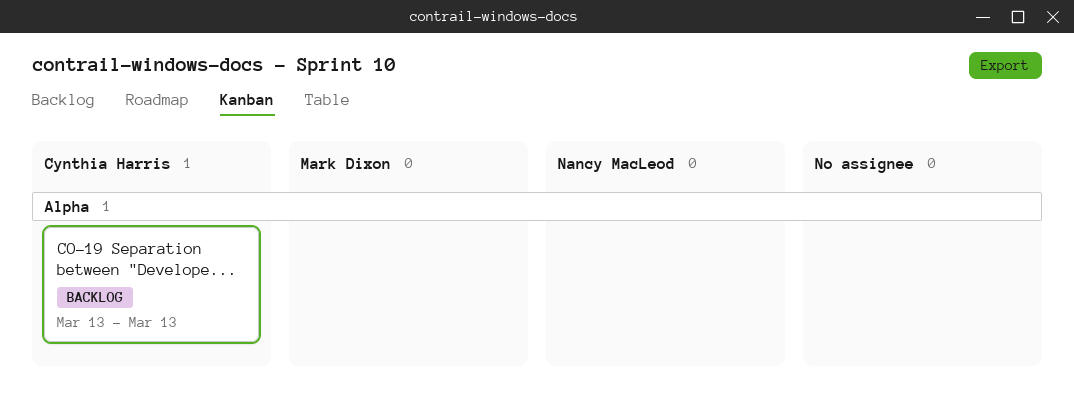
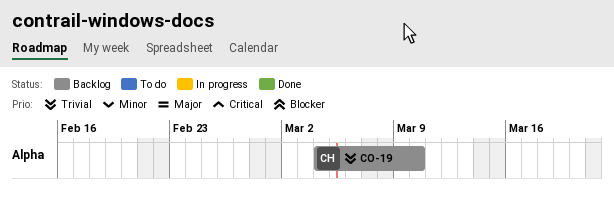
CO-19, start: Mar 13 -> Mar 4
CO-19, due: Mar 13 -> Mar 10

